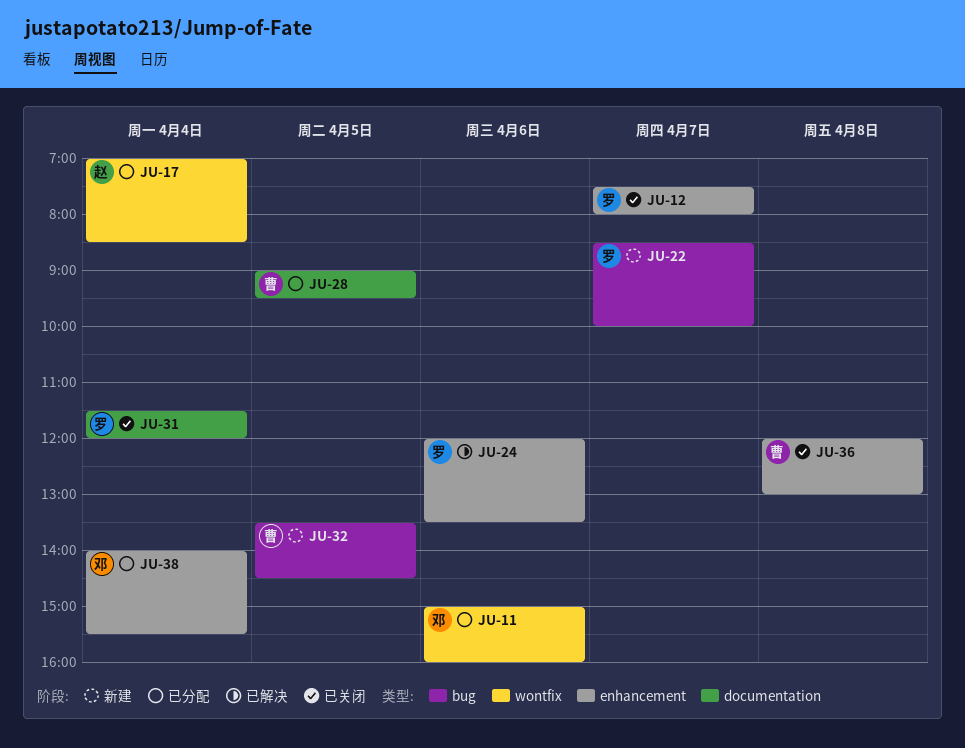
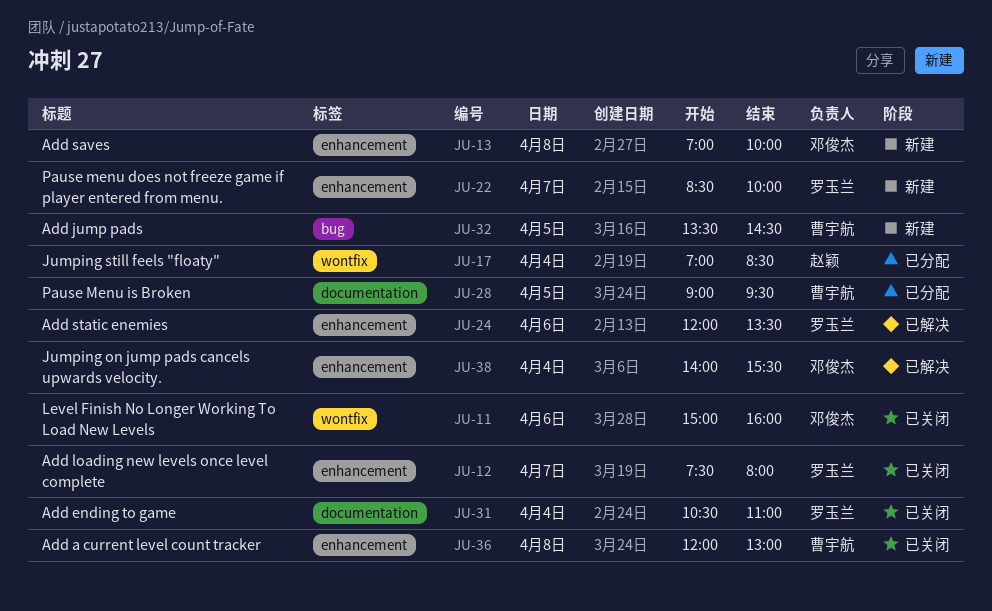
JU-11, status: 已分配 -> 已关闭
JU-13: none -> present
JU-22, label: bug -> enhancement
JU-31, begins: 11:30 -> 10:30
JU-31, ends: 12:00 -> 11:00
JU-38, status: 已分配 -> 已解决

